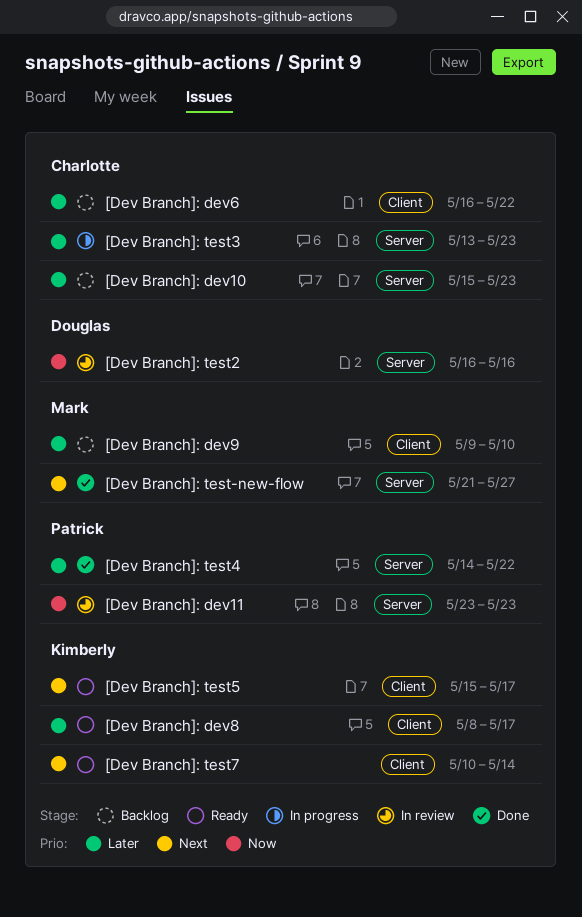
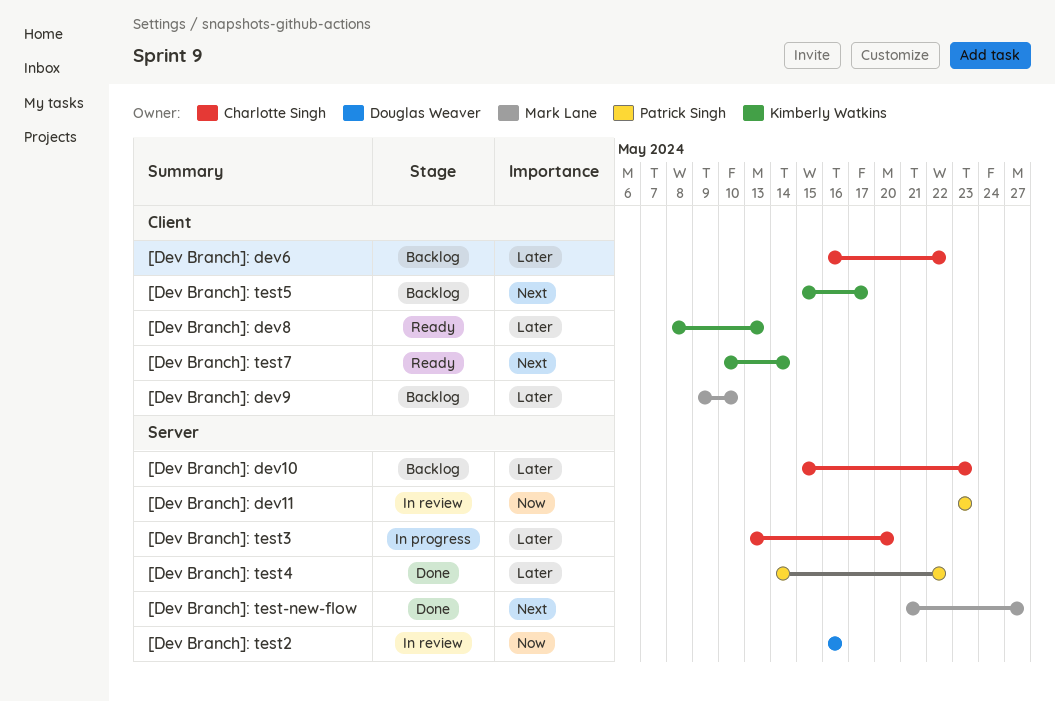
[Dev Branch]: dev8, due: May 17 -> May 13
[Dev Branch]: test3, due: May 23 -> May 20
[Dev Branch]: test5, status: Ready -> Backlog

